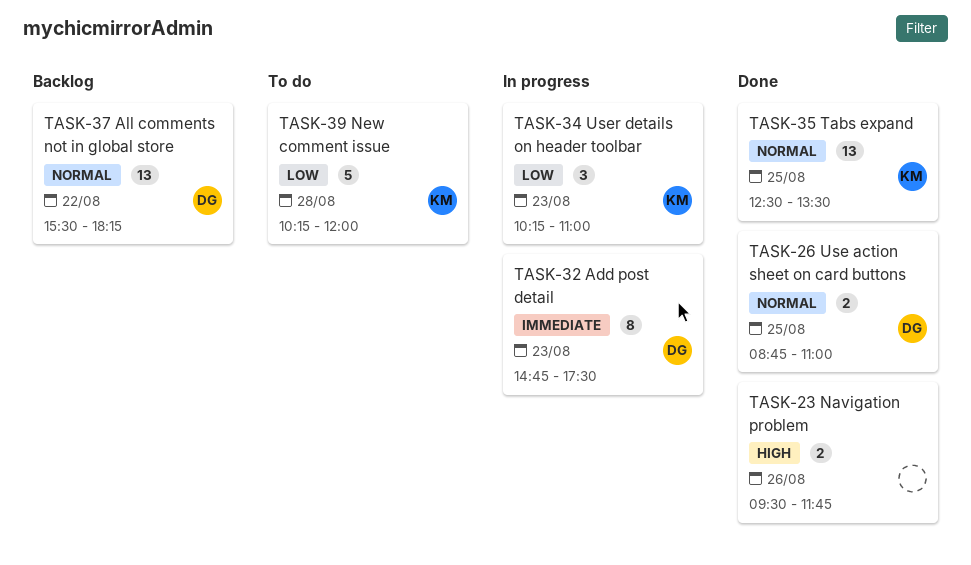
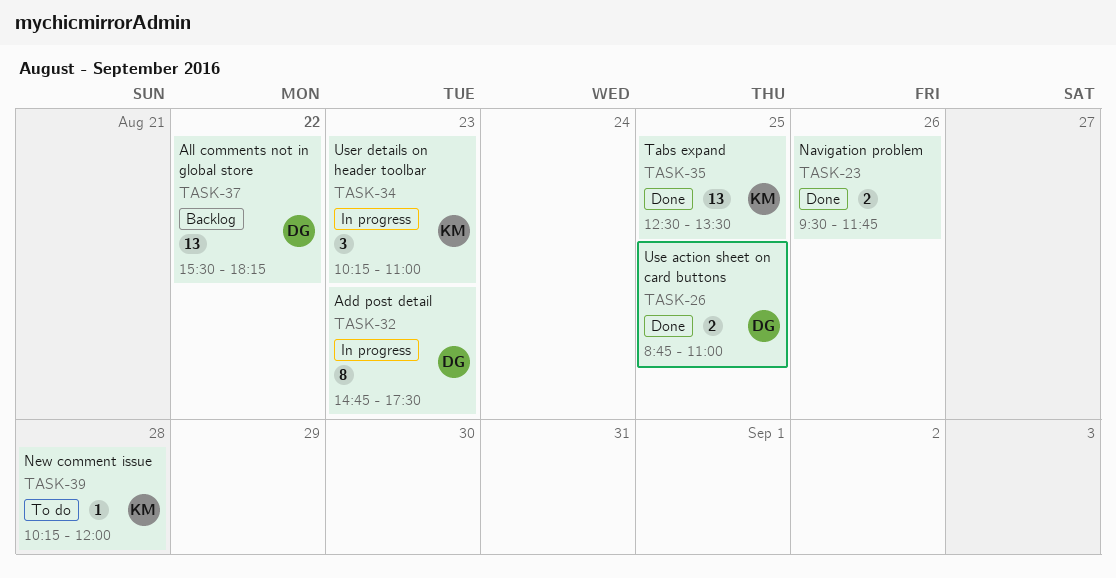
TASK-39, estimate: 5 -> 1

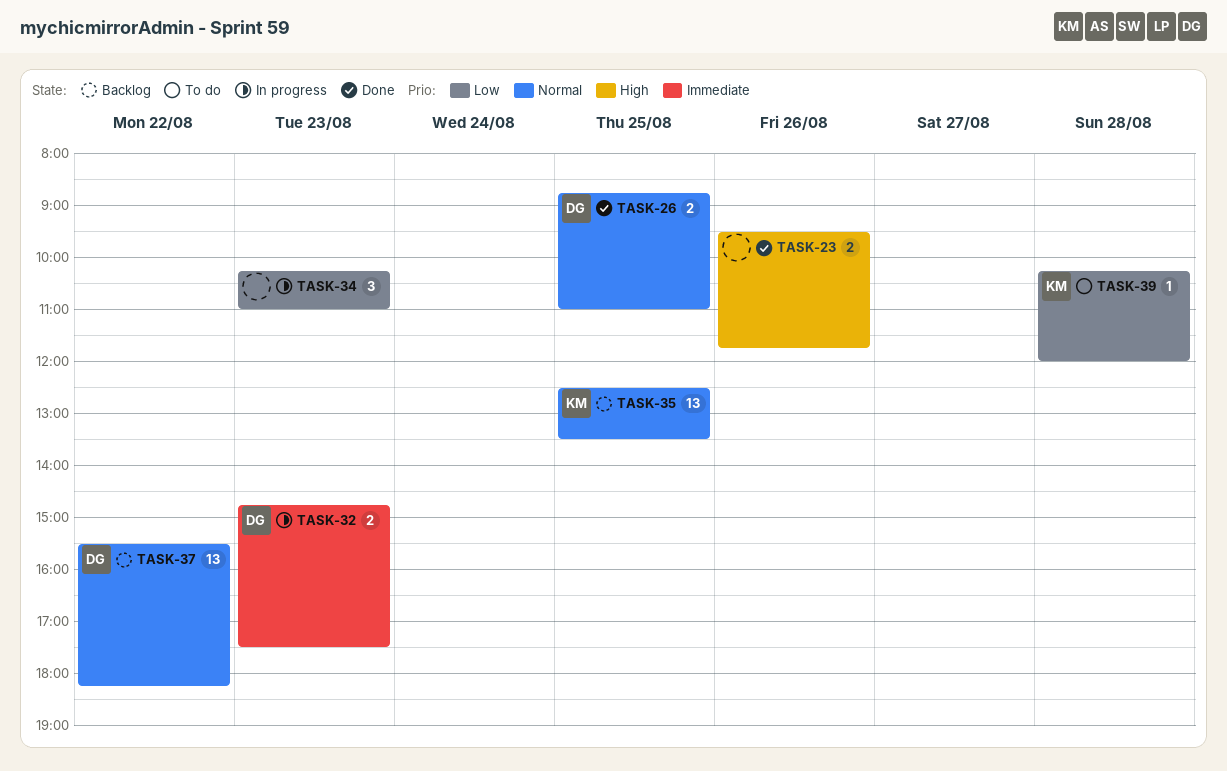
TASK-32, estimate: 8 -> 2
TASK-34, owner: KM -> none
TASK-35, status: Done -> Backlog

